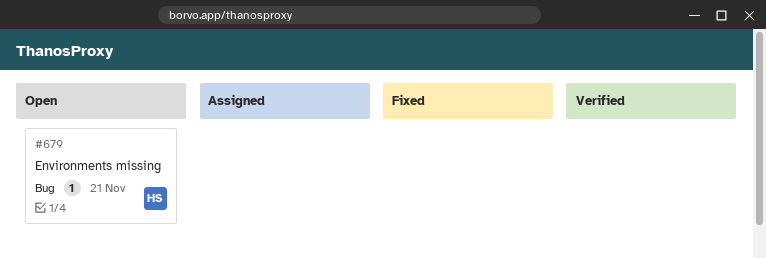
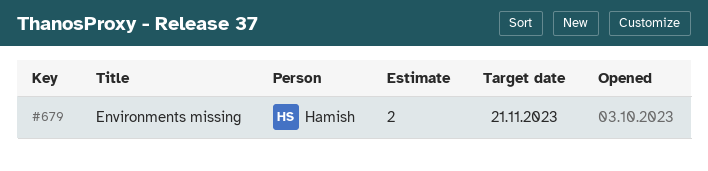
#679, estimate: 1 -> 2

